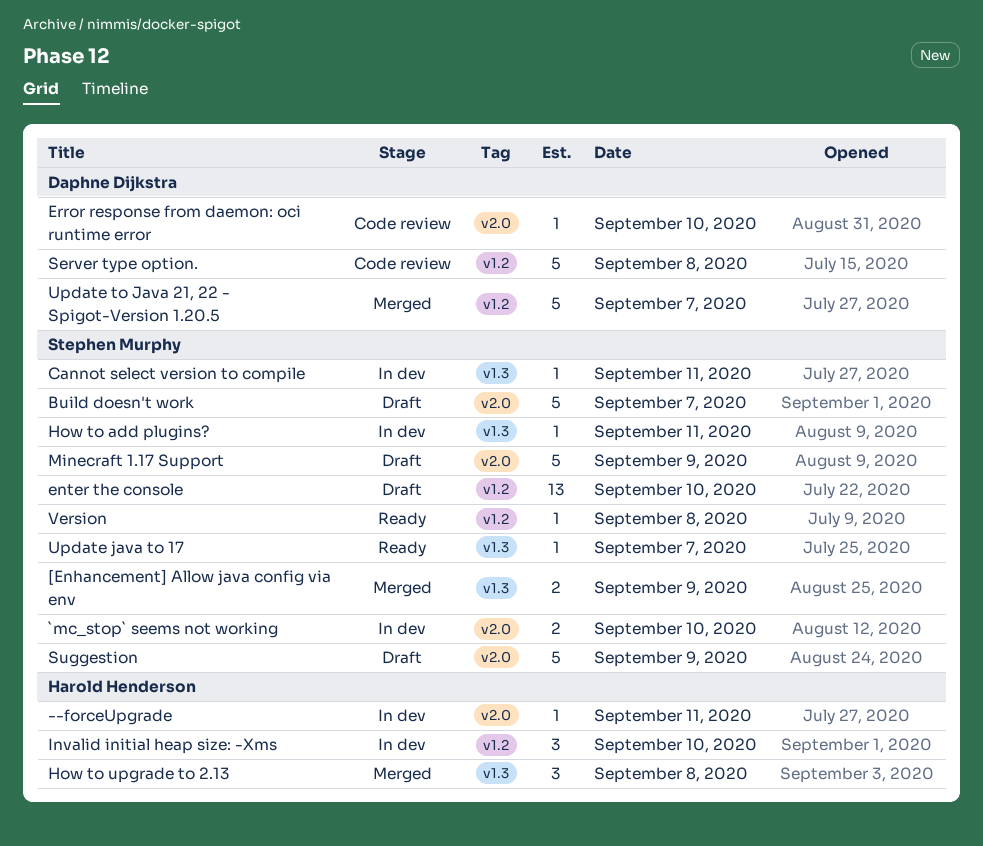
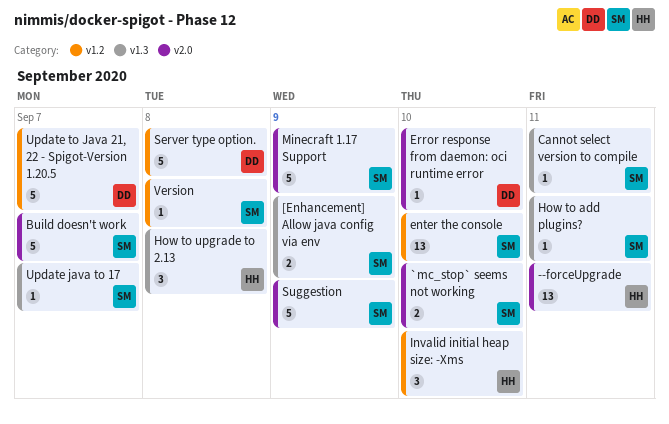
--forceUpgrade, estimate: 1 -> 13

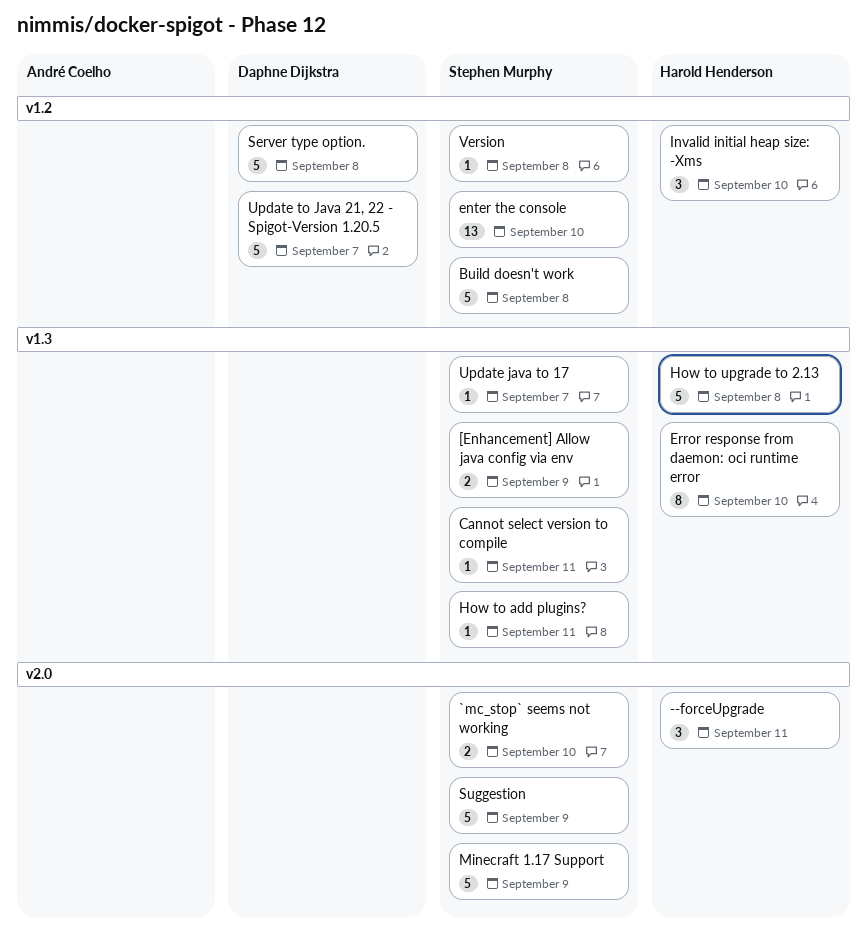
--forceUpgrade, estimate: 13 -> 3
Build doesn't work, label: v2.0 -> v1.2
Build doesn't work, day: Sep 7 -> Sep 8
Error response from daemon: oci runtime error, owner: Daphne Dijkstra -> Harold Henderson
Error response from daemon: oci runtime error, label: v2.0 -> v1.3
Error response from daemon: oci runtime error, estimate: 1 -> 8
How to upgrade to 2.13, estimate: 3 -> 5

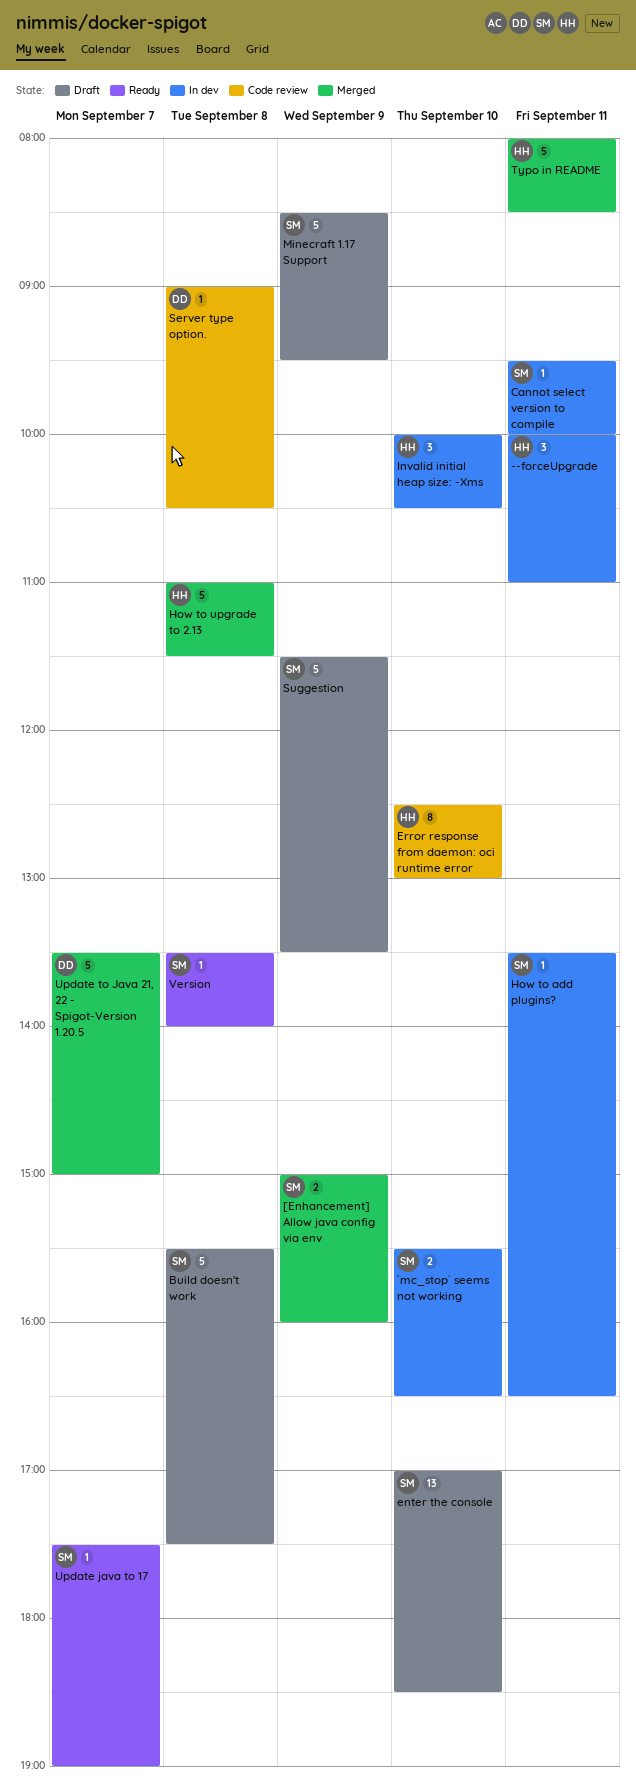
Server type option., estimate: 5 -> 1
Typo in README: none -> present

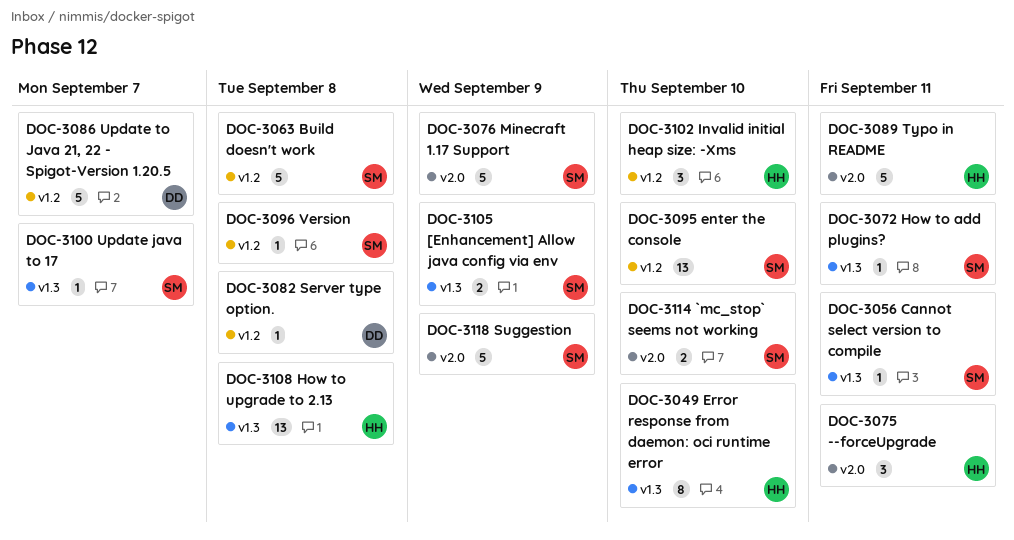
How to upgrade to 2.13, estimate: 5 -> 13

